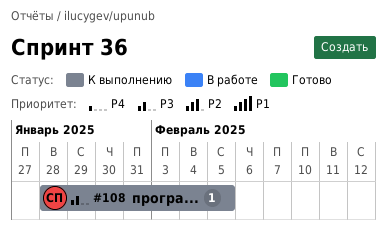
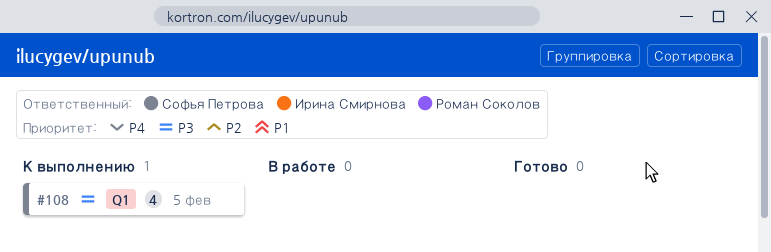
#108, estimate: 1 -> 4

